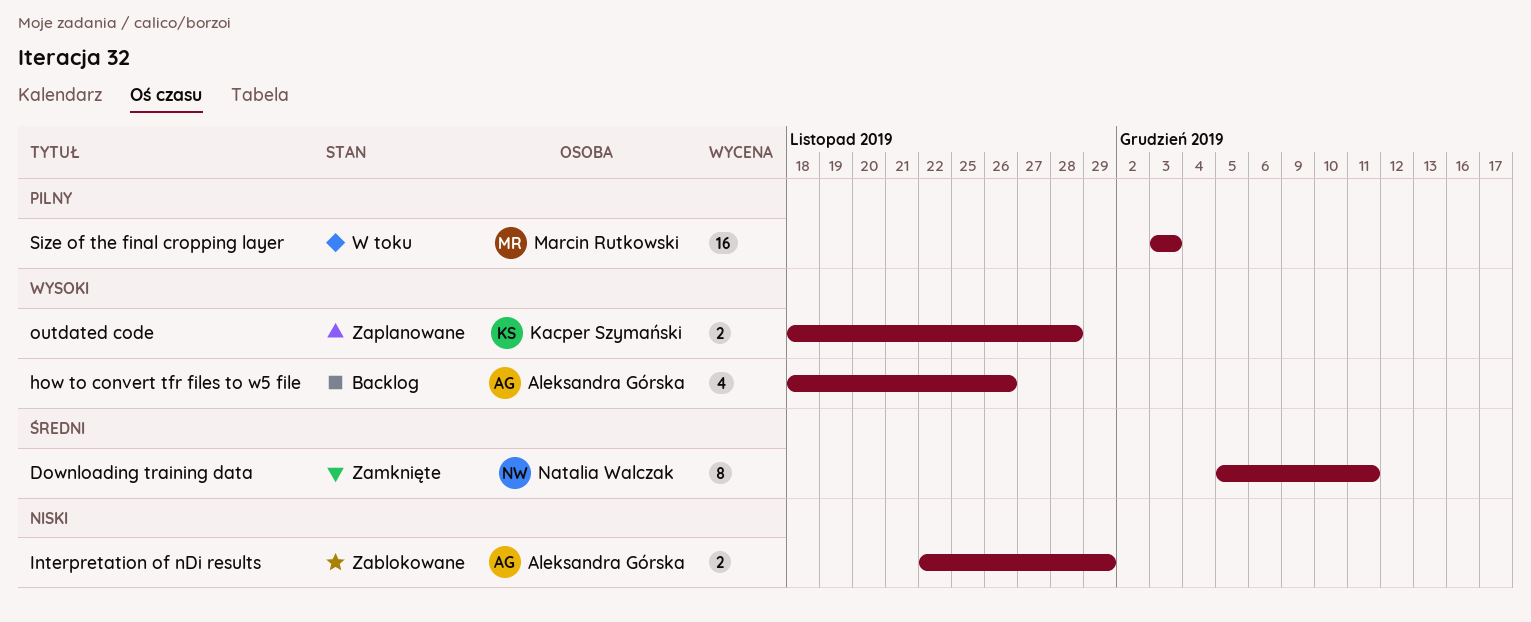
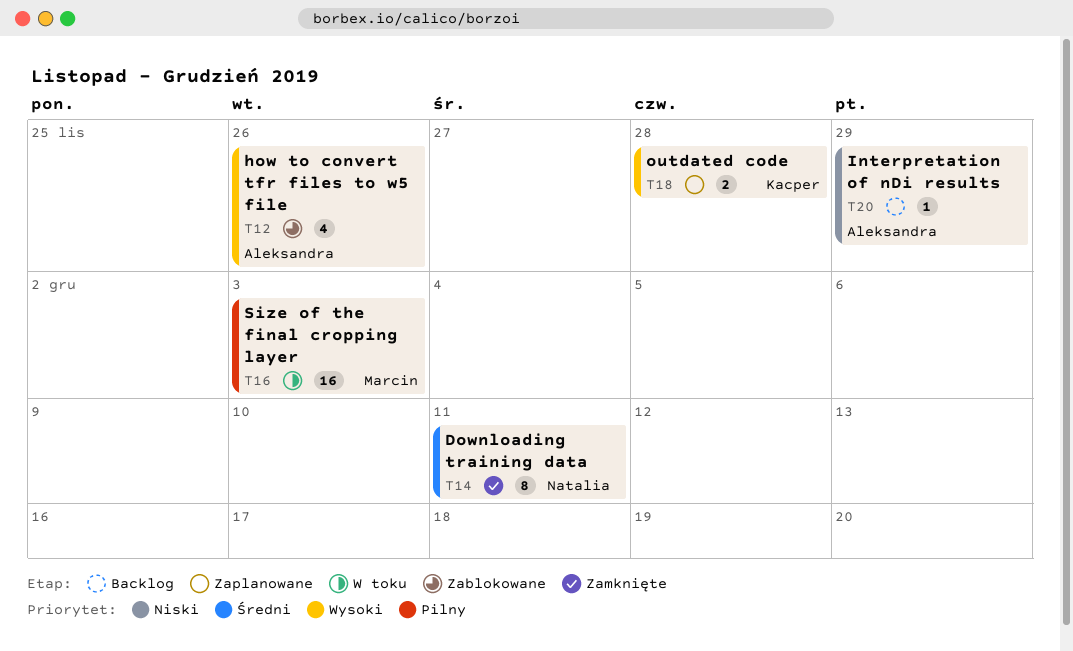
how to convert tfr files to w5 file, status: Backlog -> Zablokowane
Interpretation of nDi results, status: Zablokowane -> Backlog
Interpretation of nDi results, estimate: 2 -> 1

